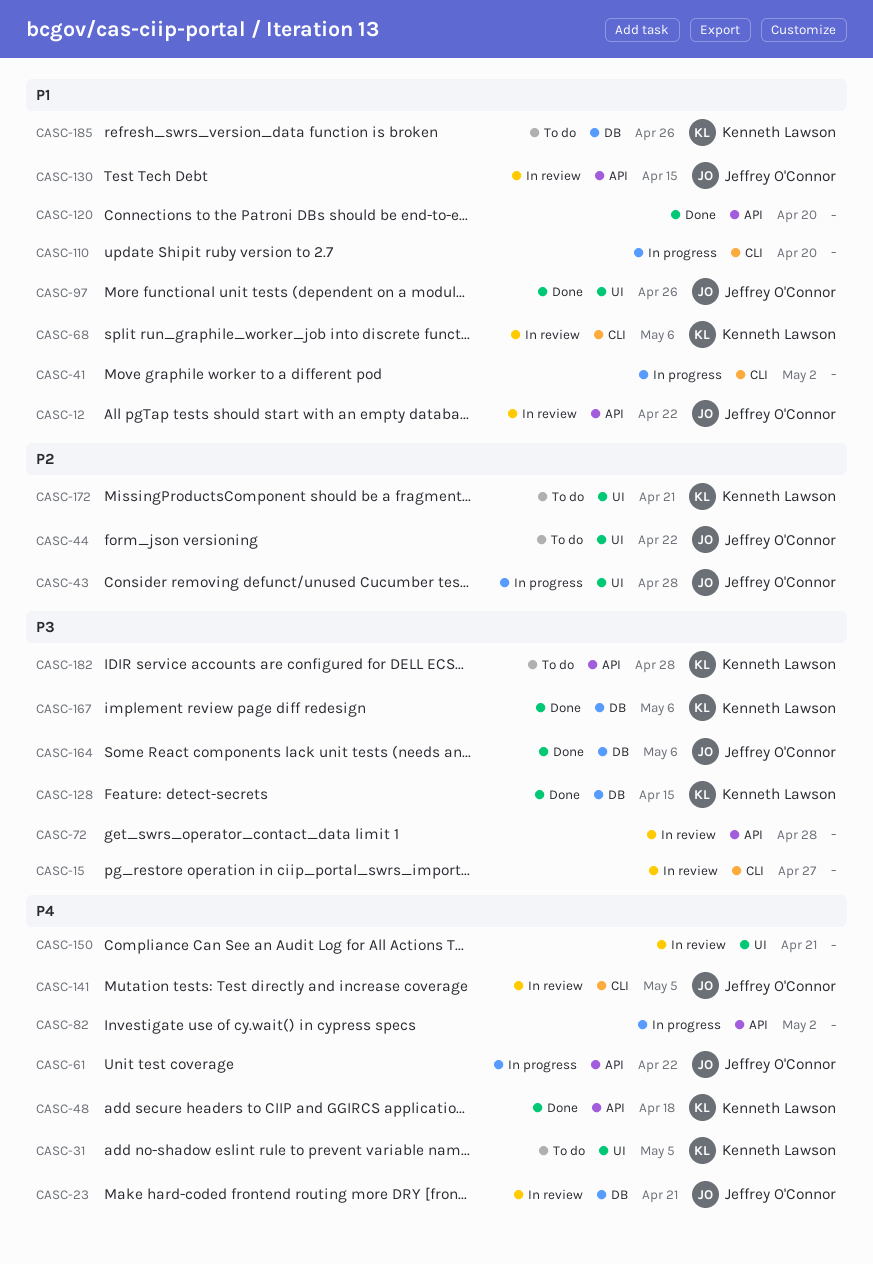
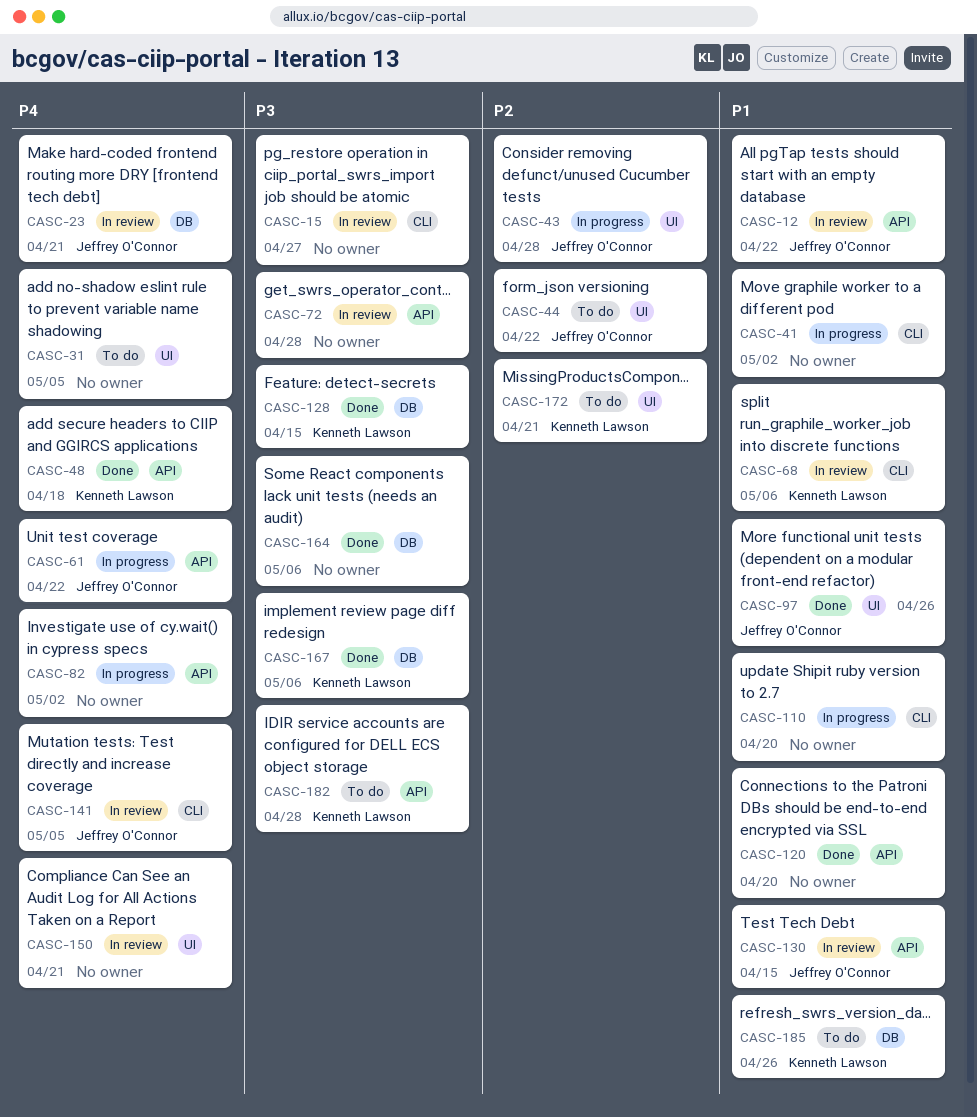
CASC-31, owner: Kenneth Lawson -> none
CASC-164, owner: Jeffrey O'Connor -> none

